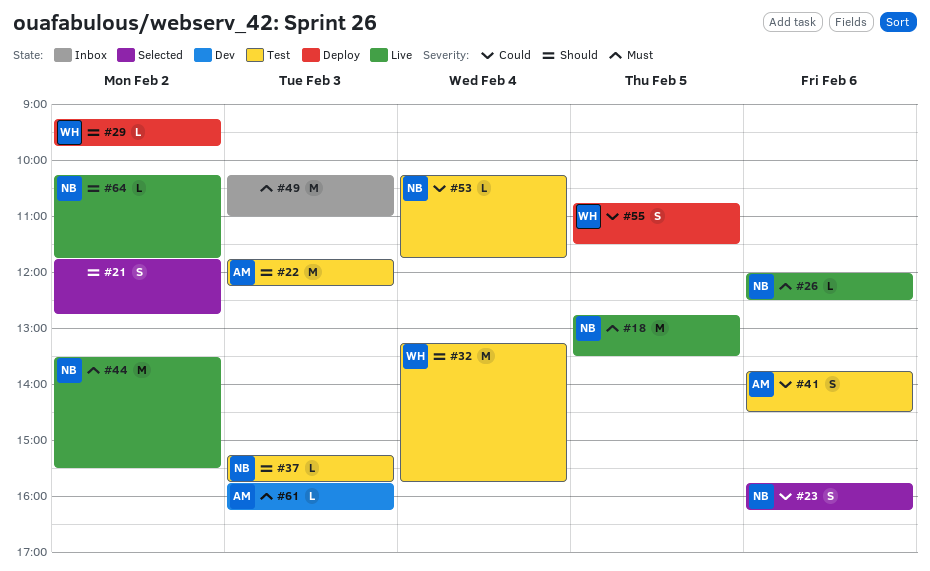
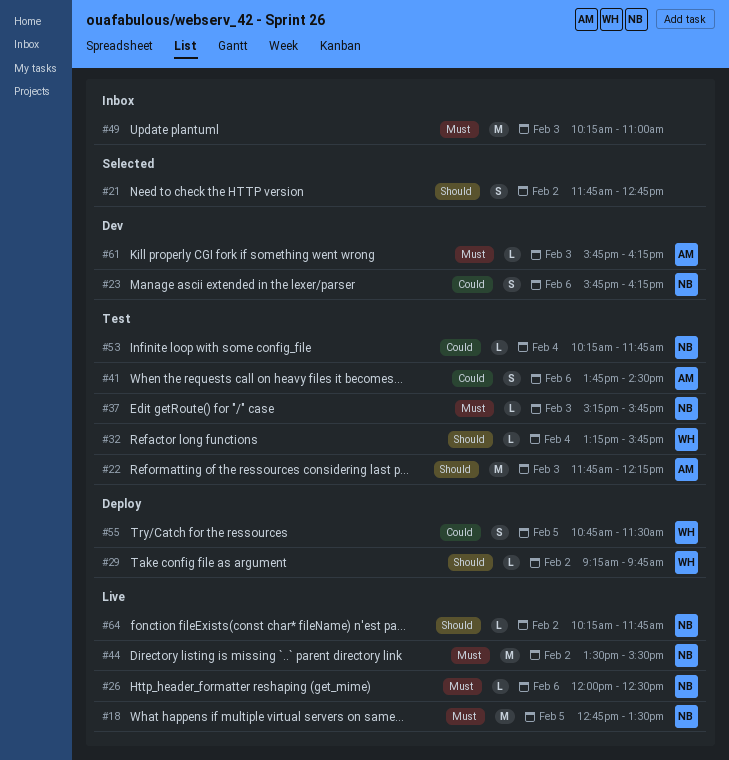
#23, status: Selected -> Dev
#32, estimate: M -> L
#37, priority: Should -> Must

